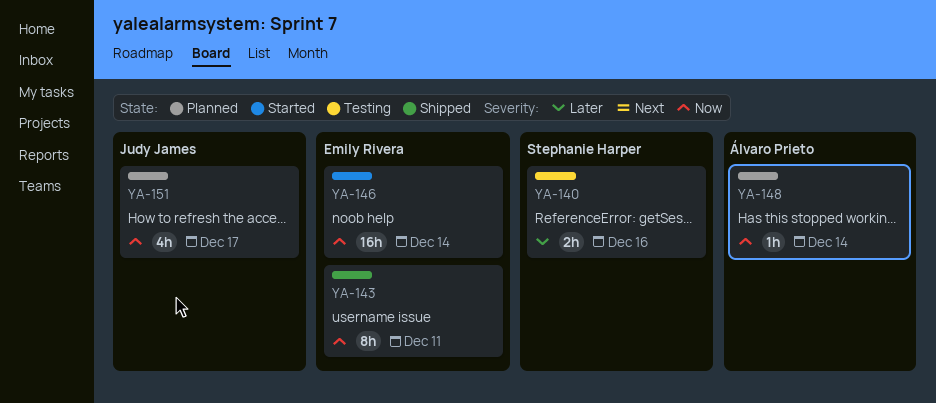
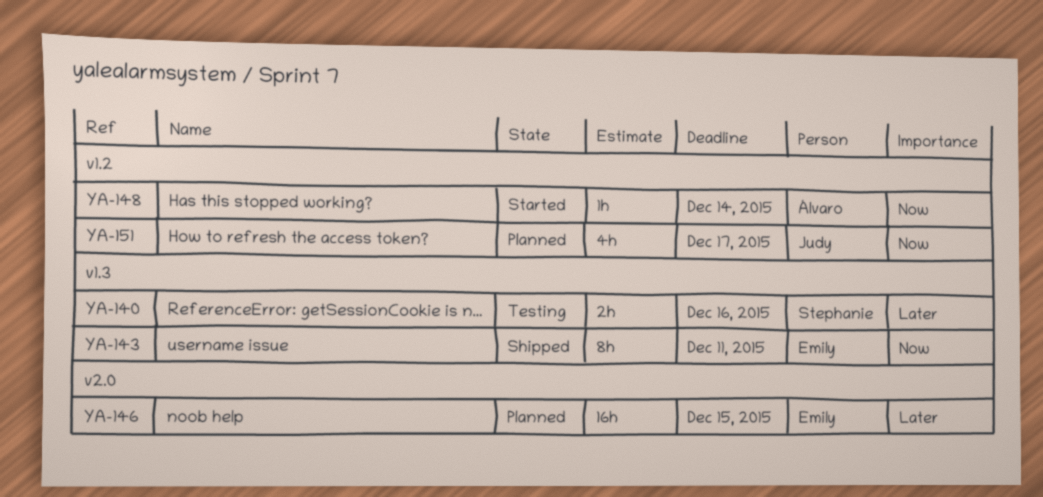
YA-146, status: Started -> Planned
YA-146, priority: Now -> Later
YA-146, due: Dec 14 -> Dec 15
YA-148, status: Planned -> Started

